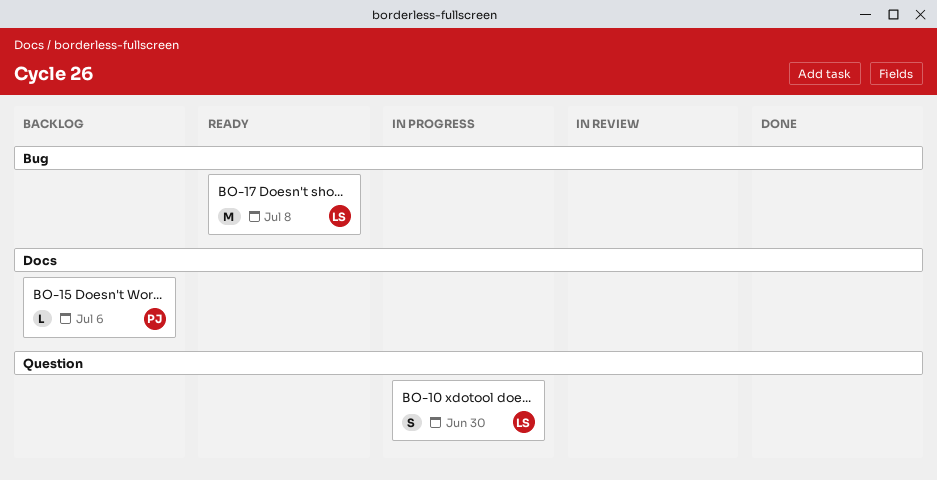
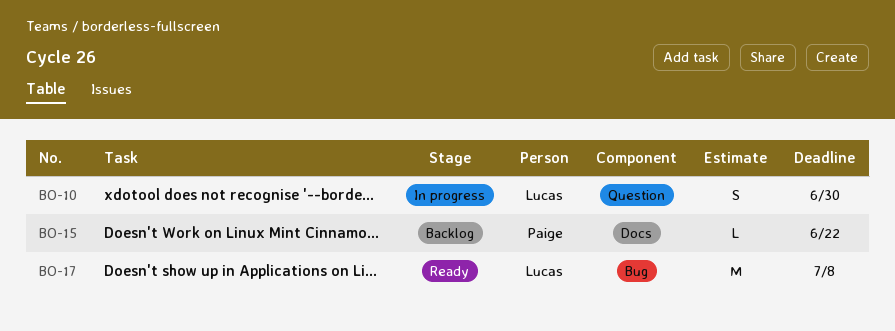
BO-15, due: Jul 6 -> Jun 22

